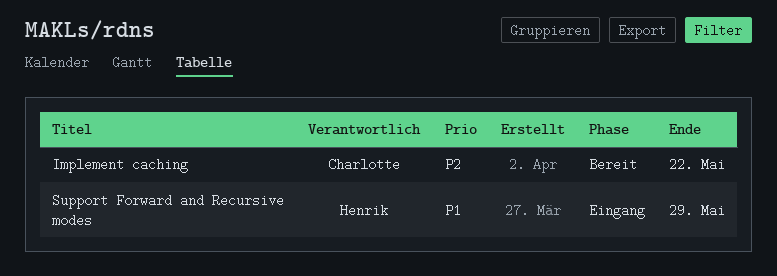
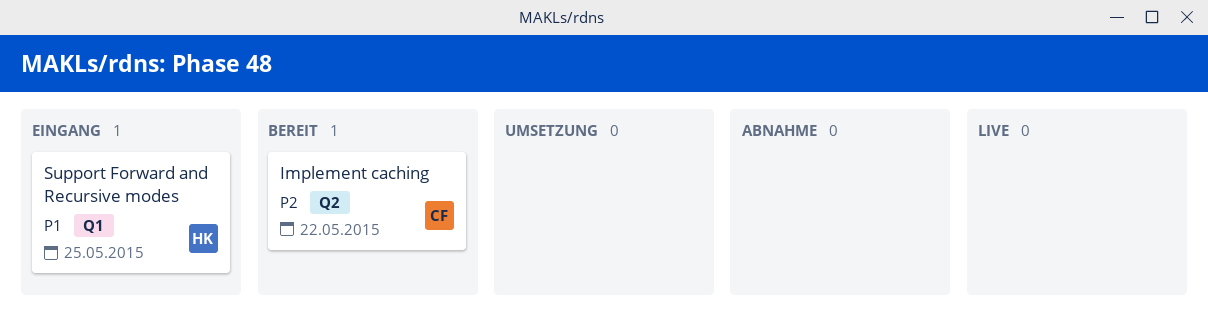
Support Forward and Recursive modes, due: May 29 -> May 25

